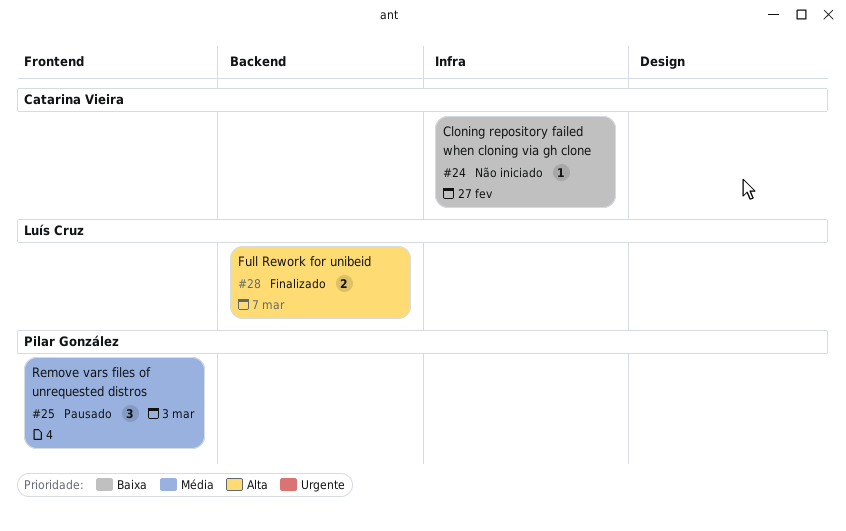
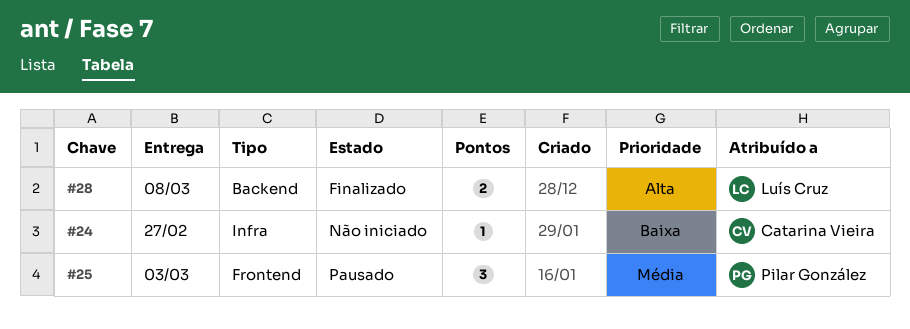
#28, due: Mar 7 -> Mar 8

